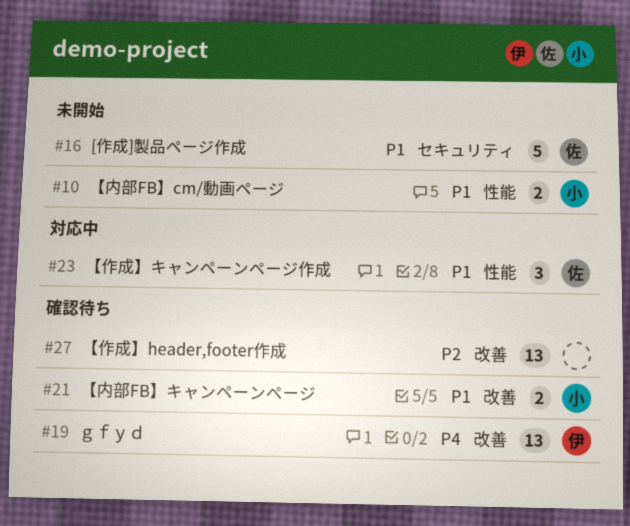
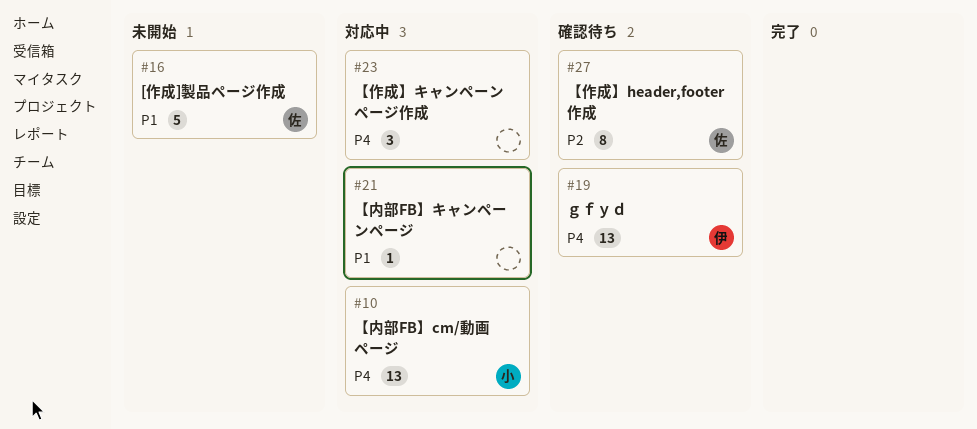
#10, status: 未開始 -> 対応中
#10, priority: P1 -> P4
#10, estimate: 2 -> 13
#21, status: 確認待ち -> 対応中
#21, owner: 小 -> none
#21, estimate: 2 -> 1
#23, owner: 佐 -> none
#23, priority: P1 -> P4
#27, owner: none -> 佐
#27, estimate: 13 -> 8

